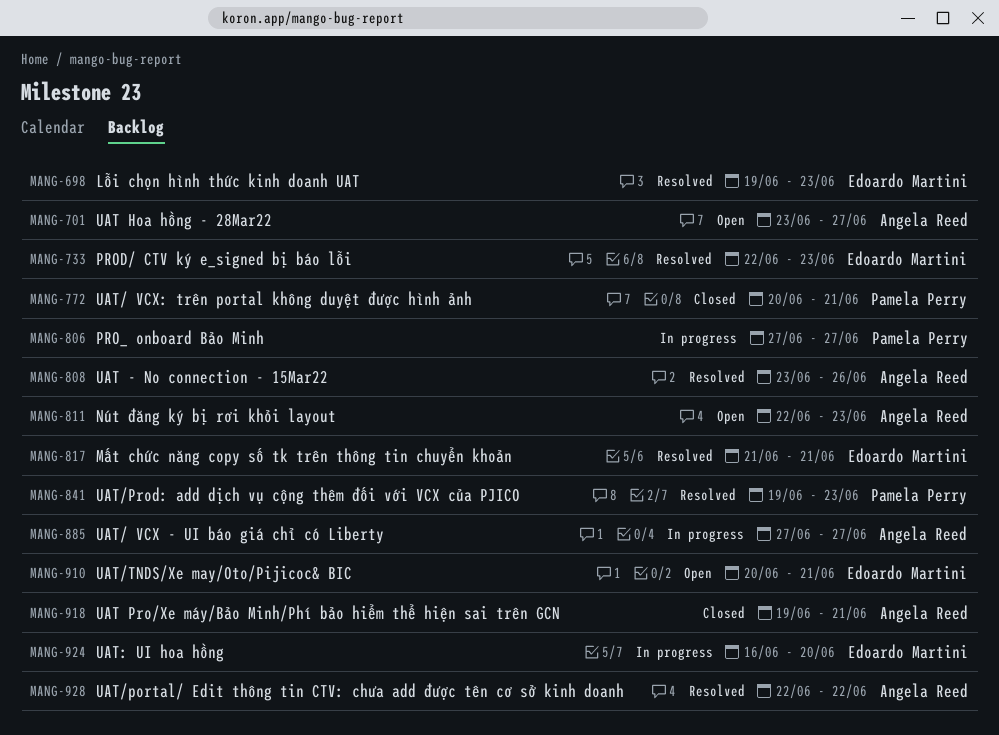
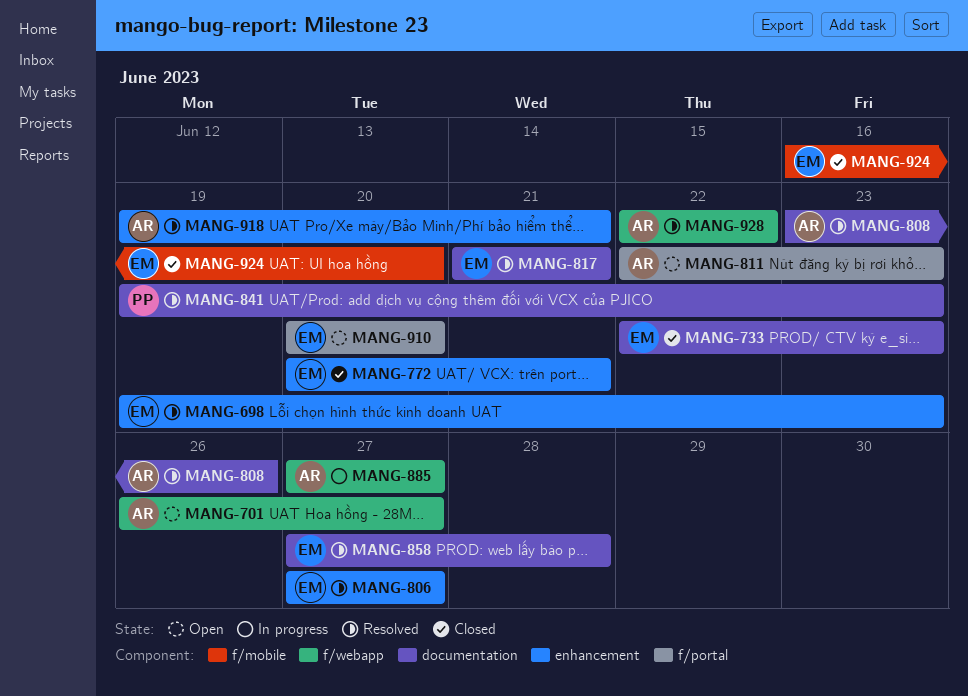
MANG-701, start: Jun 23 -> Jun 26
MANG-733, status: Resolved -> Closed
MANG-772, owner: Pamela Perry -> Edoardo Martini
MANG-806, status: In progress -> Resolved
MANG-806, owner: Pamela Perry -> Edoardo Martini
MANG-858: none -> present
MANG-910, due: Jun 21 -> Jun 20
MANG-918, status: Closed -> Resolved
MANG-924, status: In progress -> Closed

